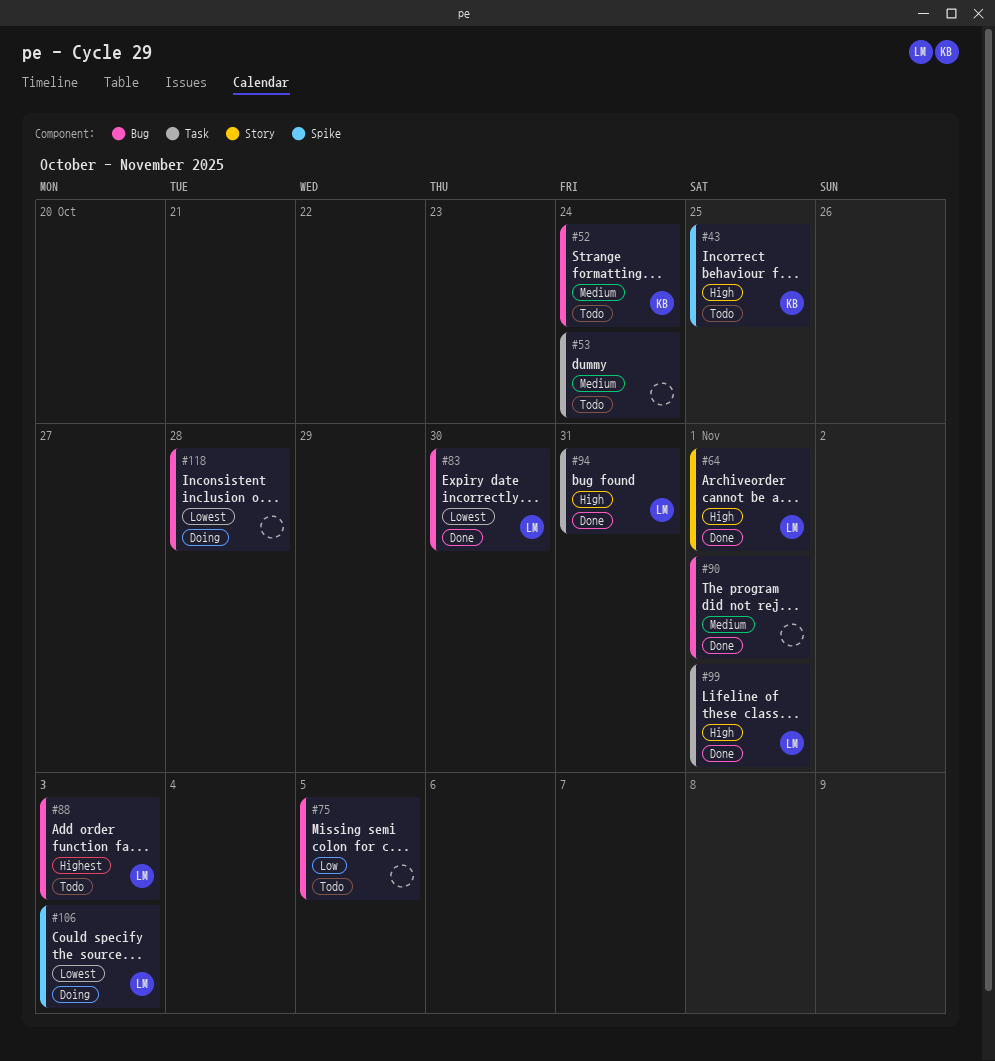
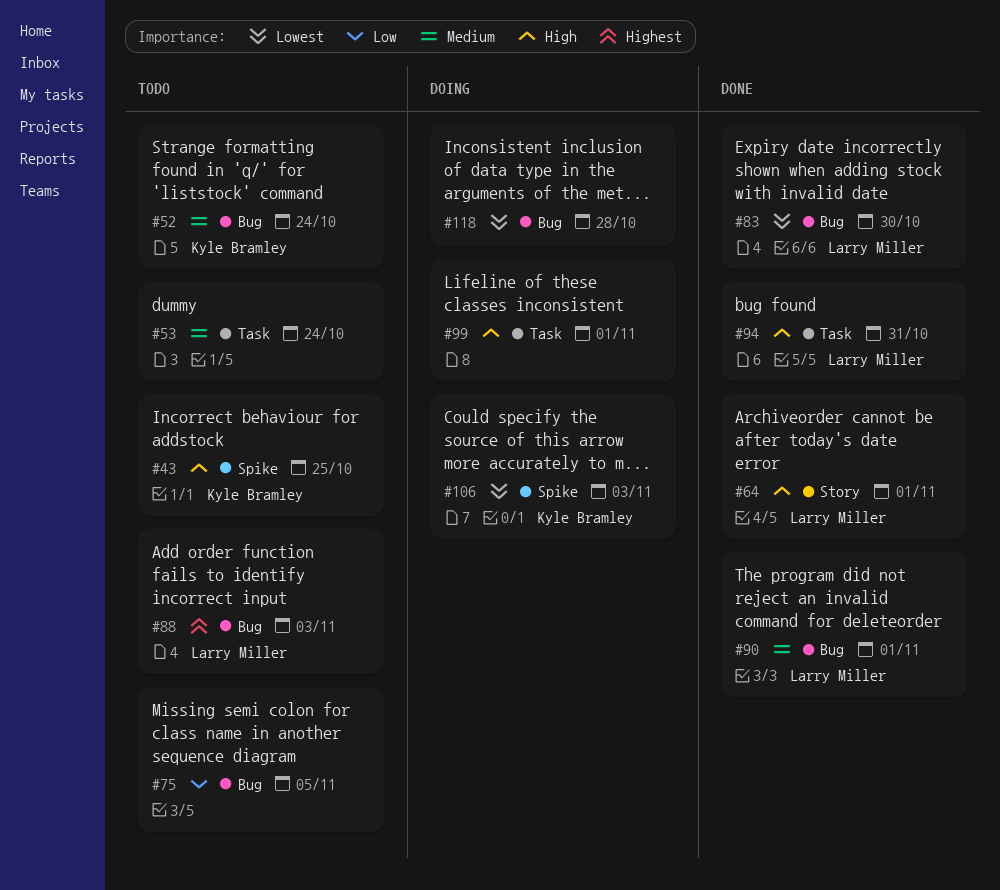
#90, owner: none -> Larry Miller
#99, status: Done -> Doing
#99, owner: Larry Miller -> none
#106, owner: Larry Miller -> Kyle Bramley

